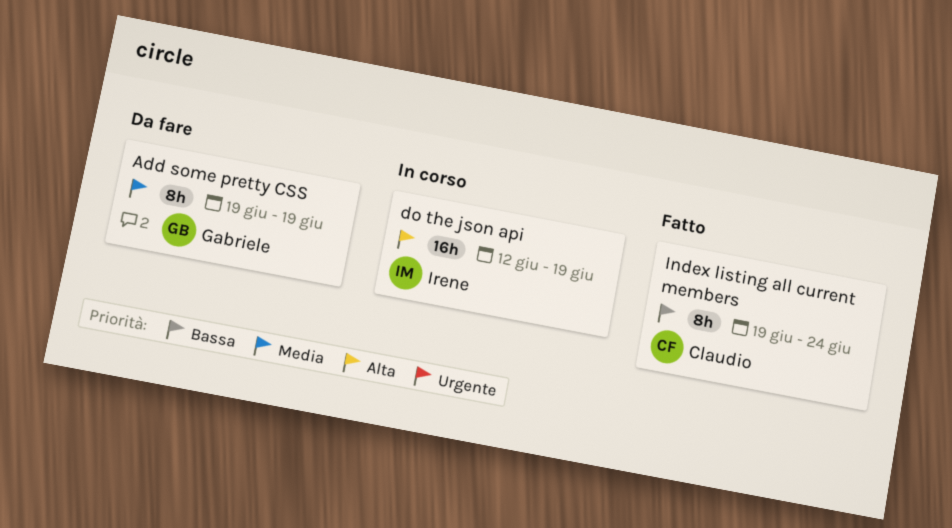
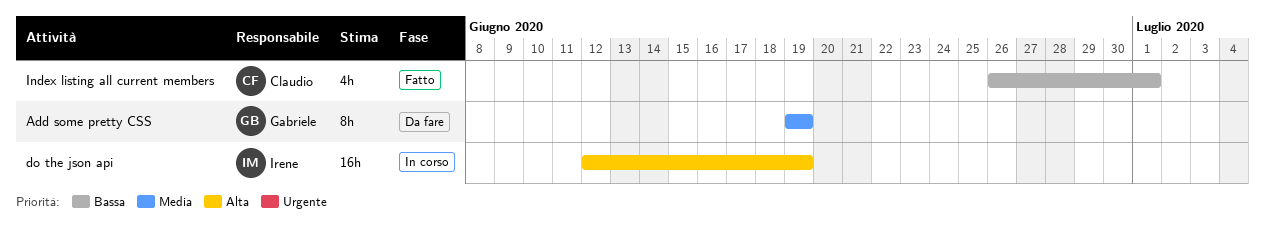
Index listing all current members, estimate: 8h -> 4h
Index listing all current members, start: Jun 19 -> Jun 26
Index listing all current members, due: Jun 24 -> Jul 1

